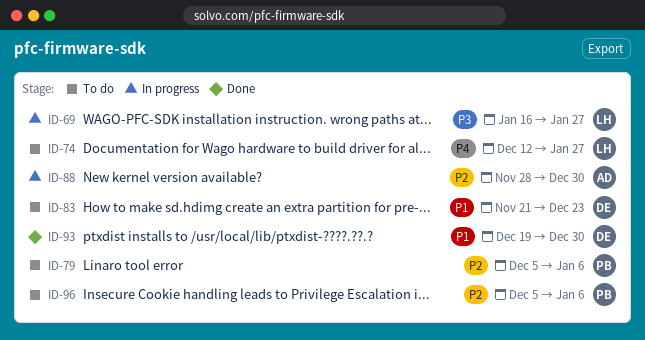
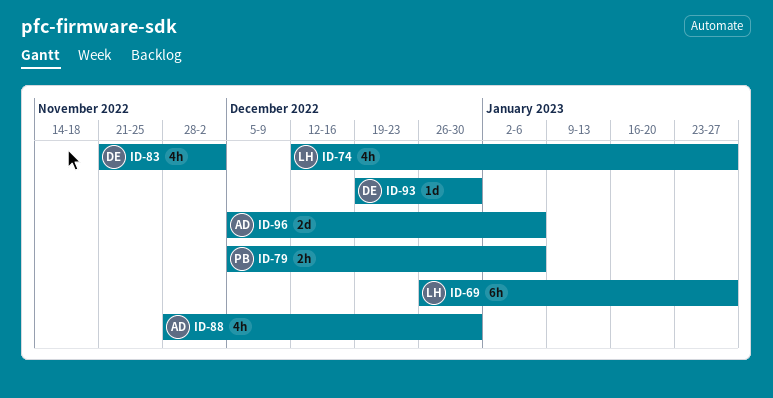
ID-69, start: Jan 16 -> Dec 26
ID-83, due: Dec 23 -> Dec 2
ID-96, owner: PB -> AD

